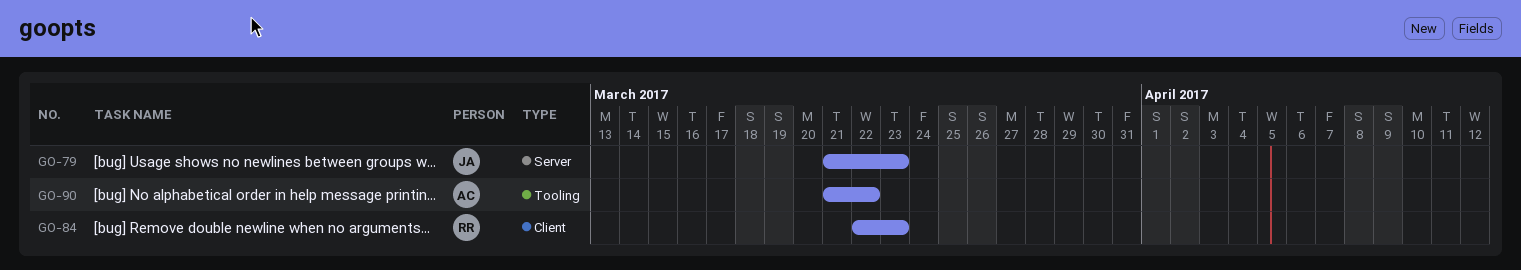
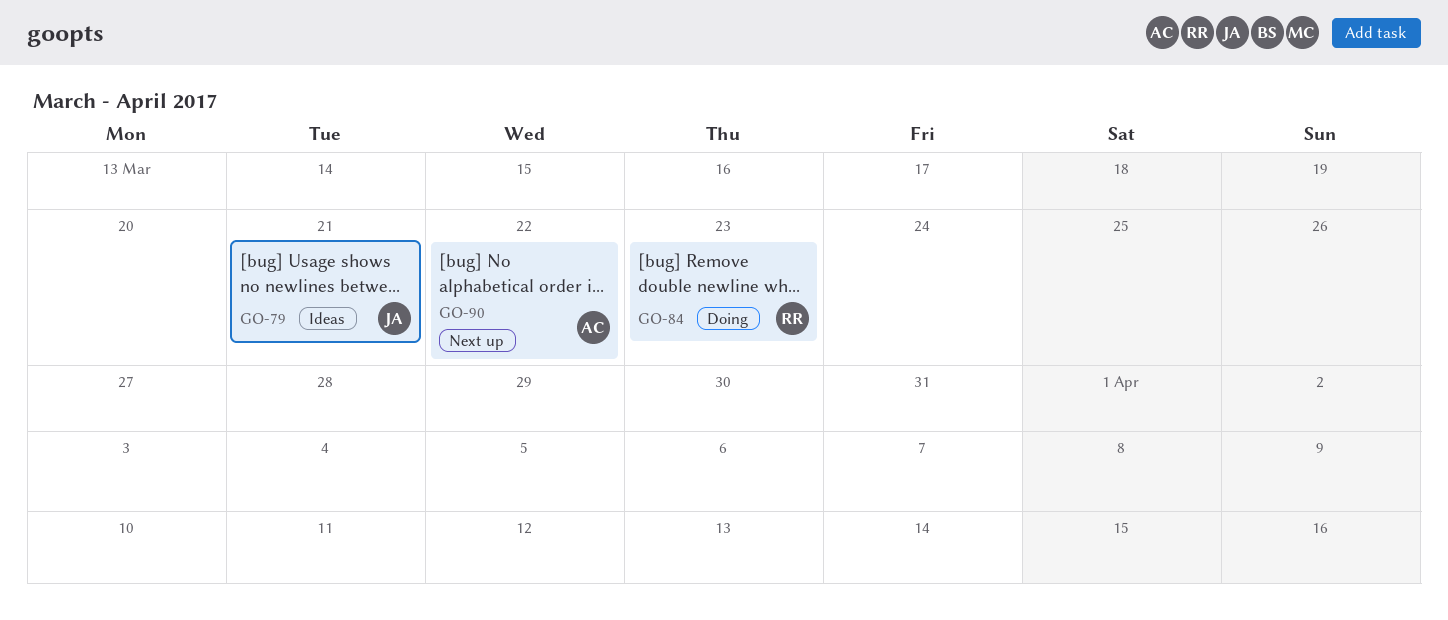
GO-79, due: Mar 23 -> Mar 21

